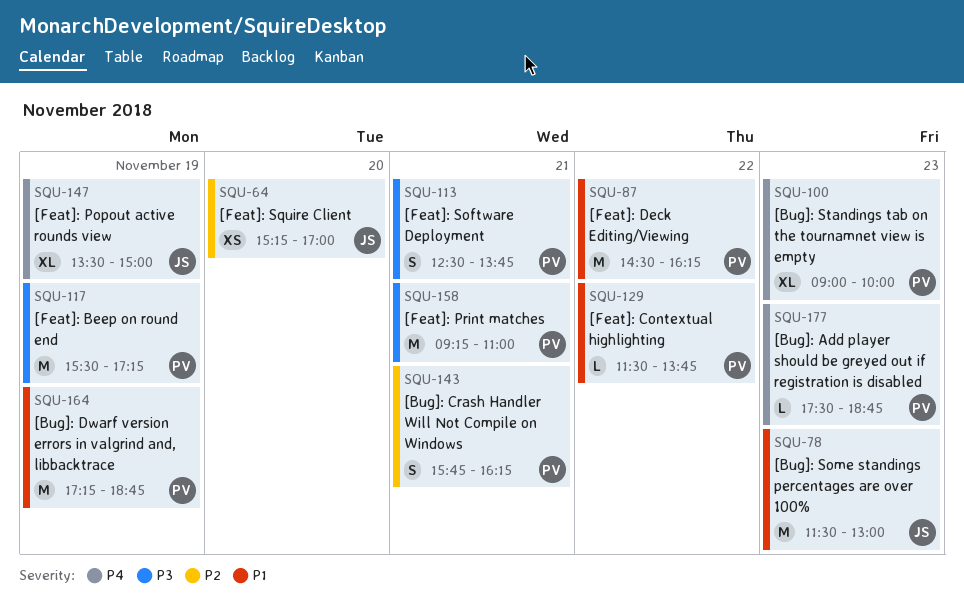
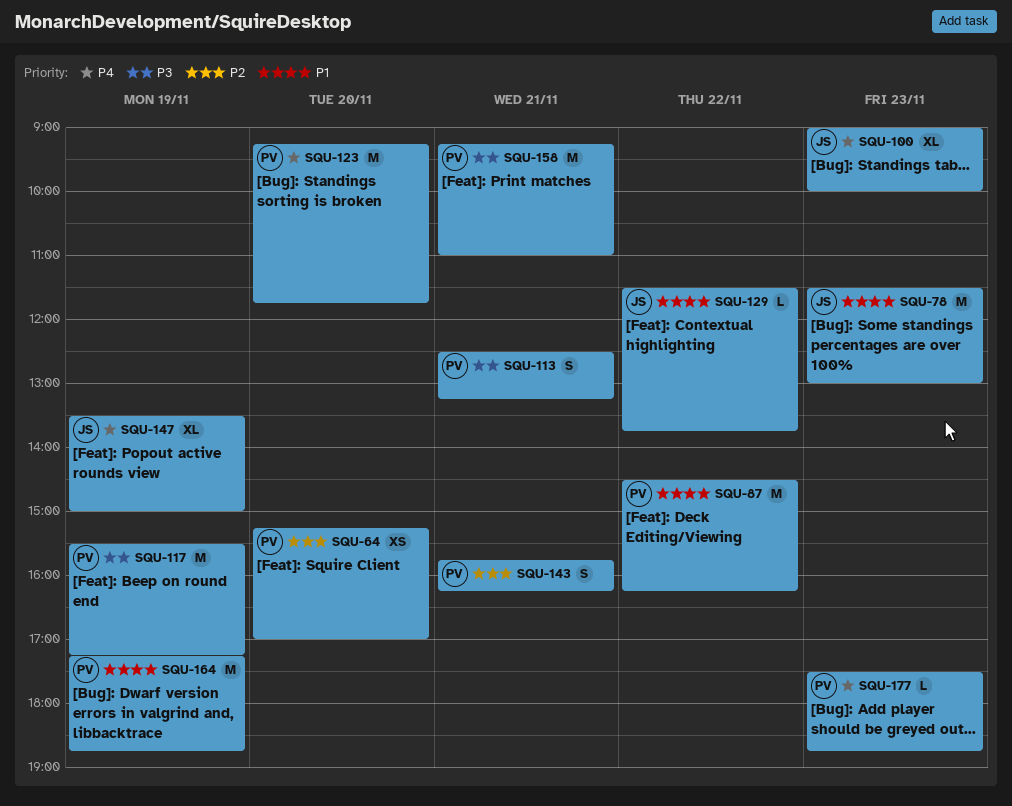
SQU-64, owner: JS -> PV
SQU-100, owner: PV -> JS
SQU-113, ends: 13:45 -> 13:15
SQU-123: none -> present
SQU-129, owner: PV -> JS

